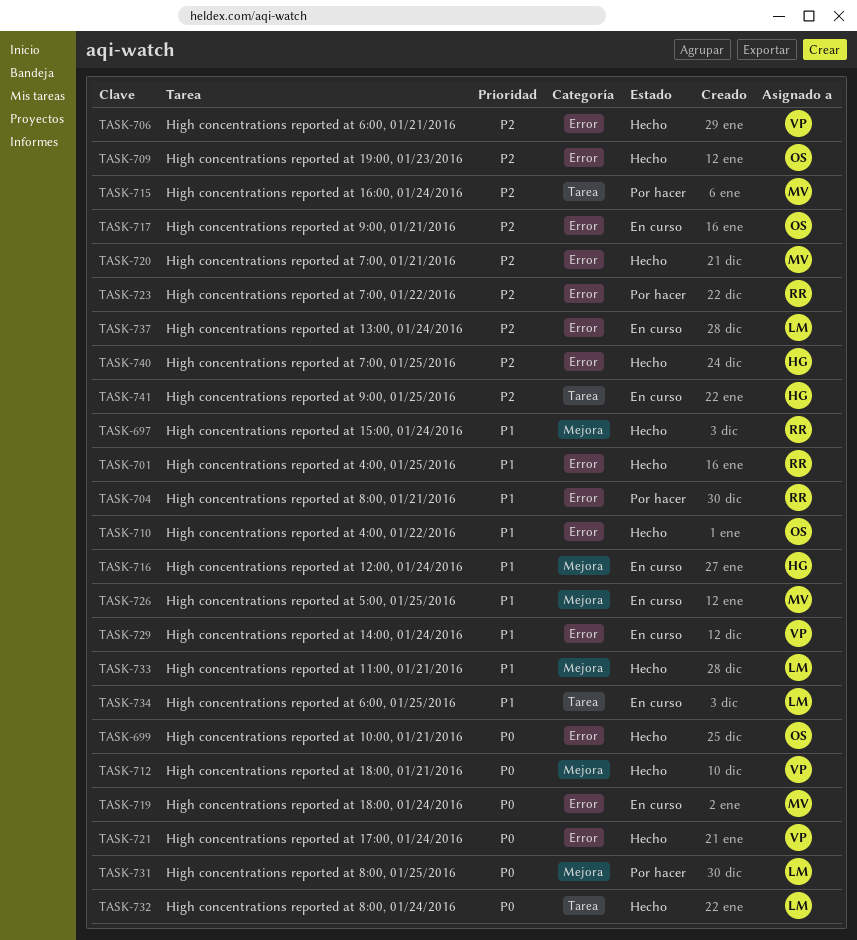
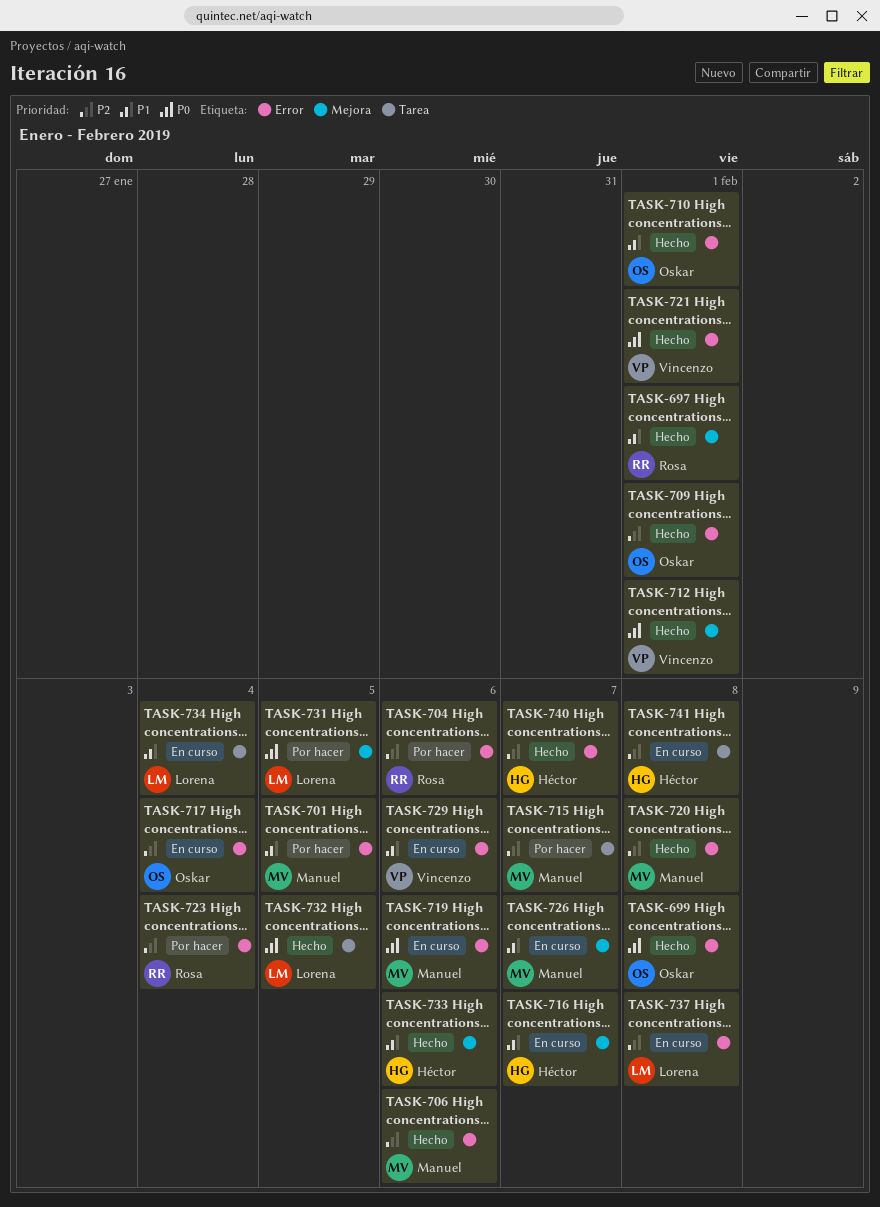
TASK-701, status: Hecho -> Por hacer
TASK-701, owner: Rosa -> Manuel
TASK-704, priority: P1 -> P2
TASK-706, owner: Vincenzo -> Manuel
TASK-733, owner: Lorena -> Héctor

